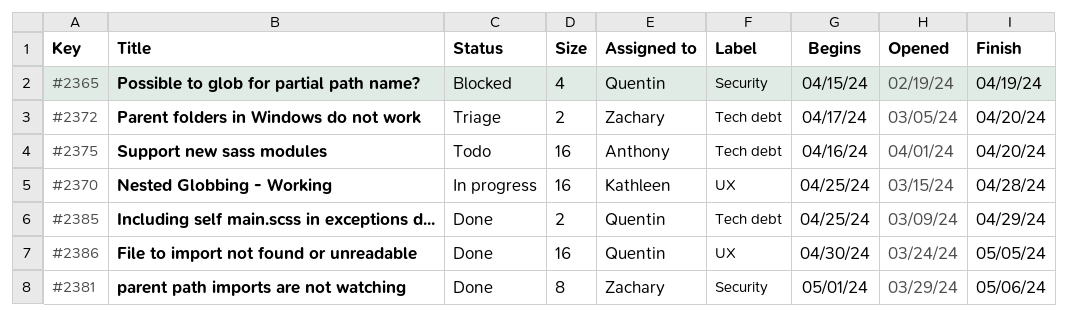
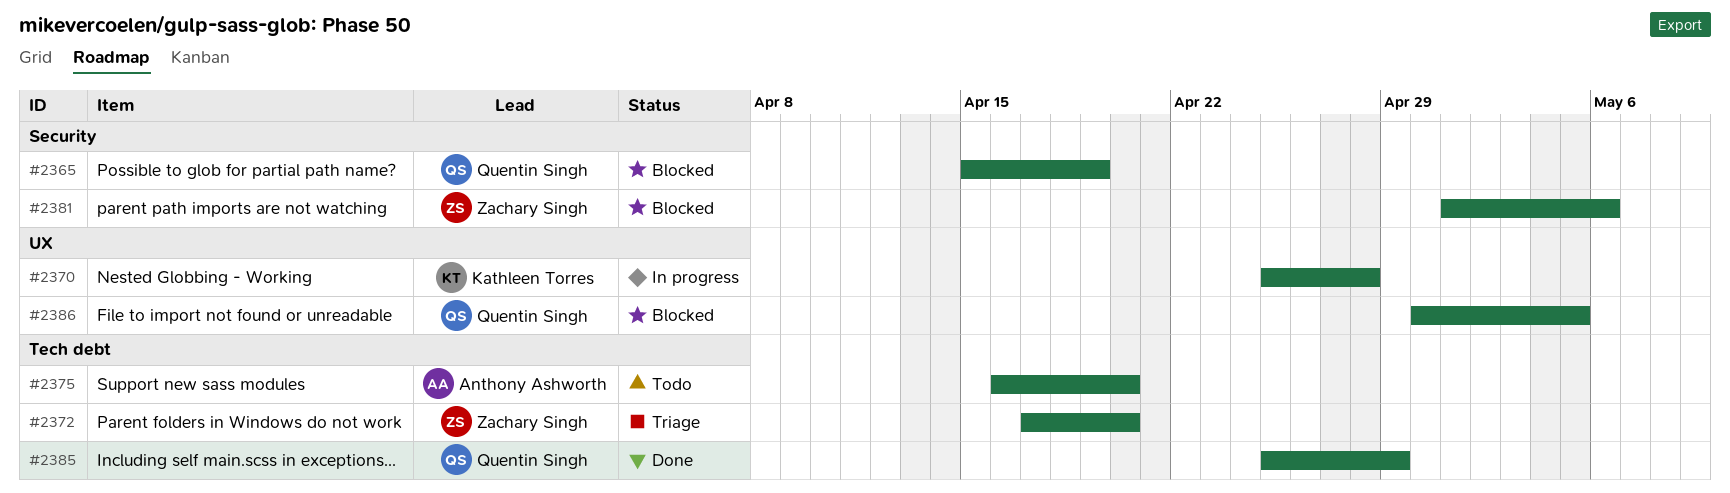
#2381, status: Done -> Blocked
#2386, status: Done -> Blocked

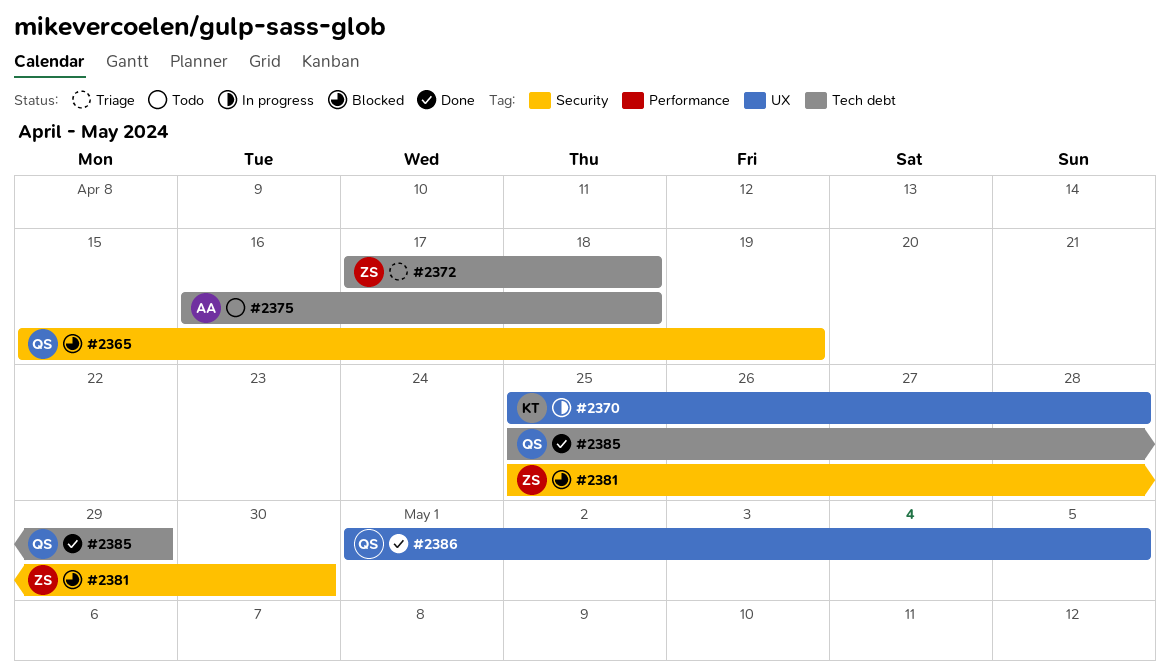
#2372, due: Apr 20 -> Apr 18
#2375, due: Apr 20 -> Apr 18
#2381, start: May 1 -> Apr 25
#2381, due: May 6 -> Apr 30
#2386, status: Blocked -> Done
#2386, start: Apr 30 -> May 1

